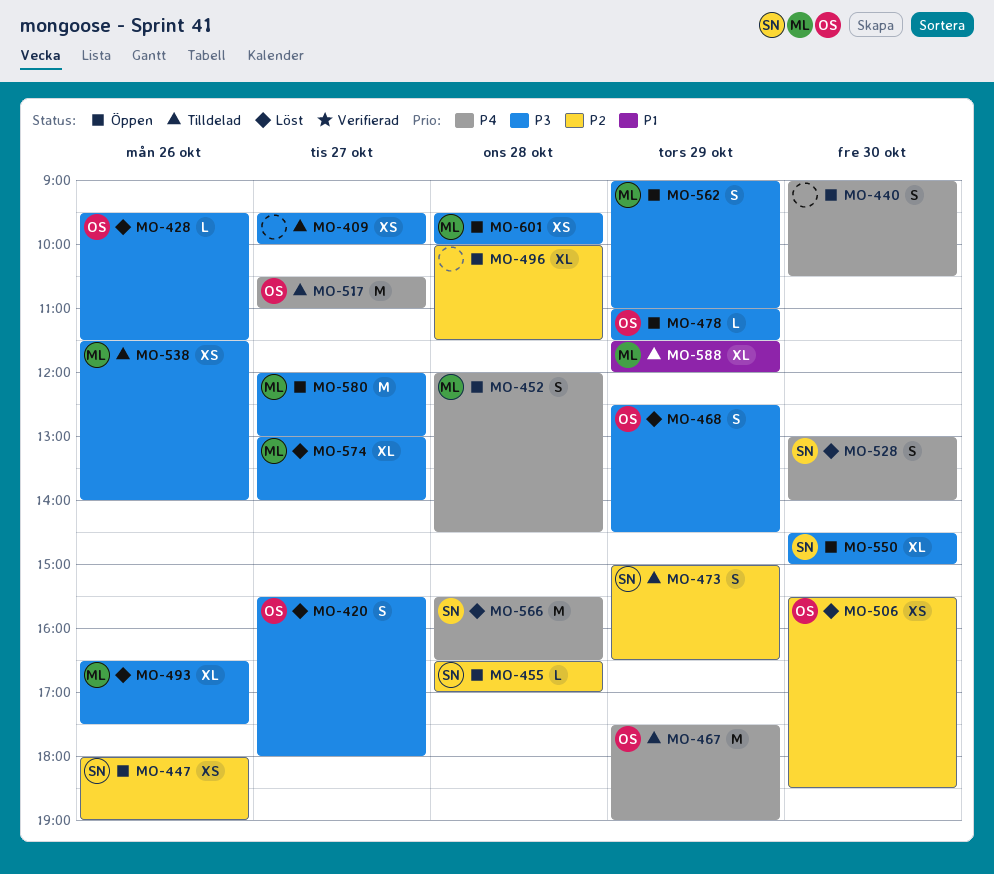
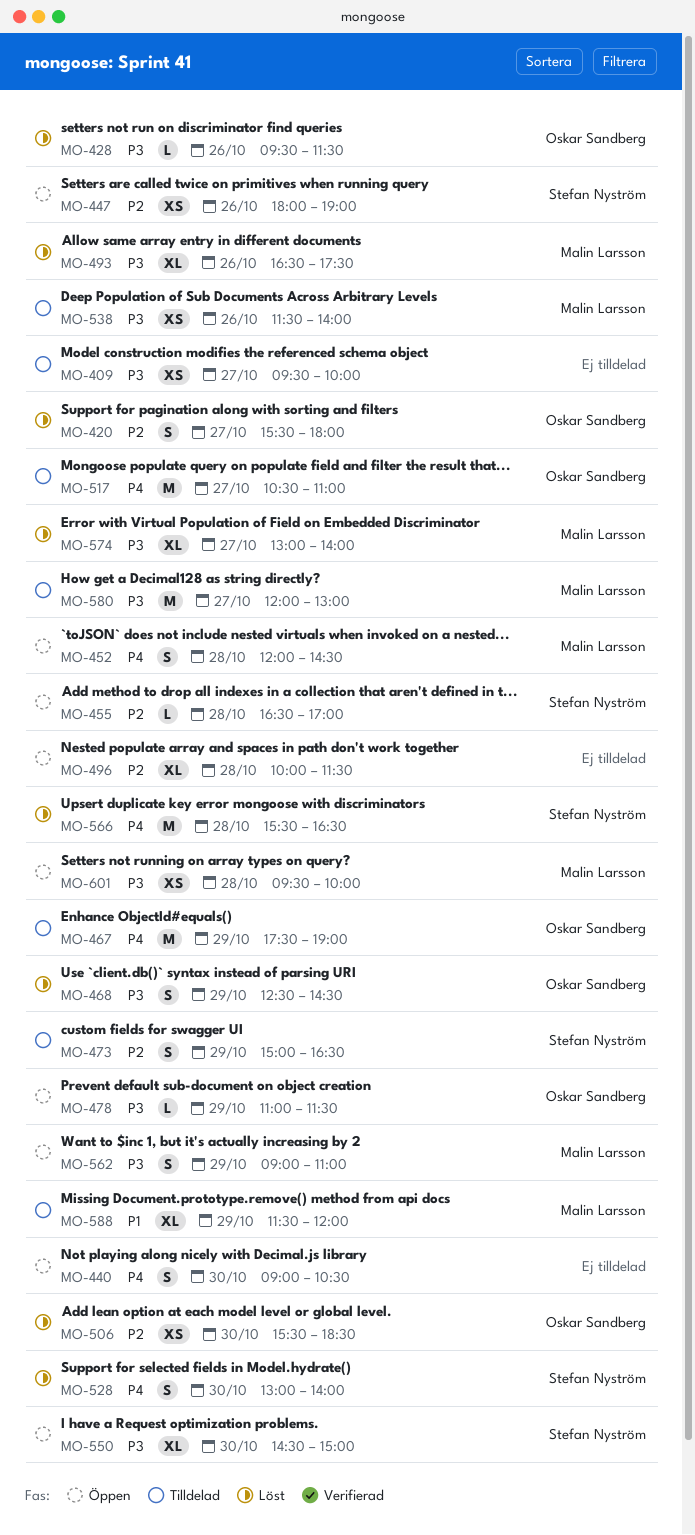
MO-420, priority: P3 -> P2
MO-580, status: Öppen -> Tilldelad

